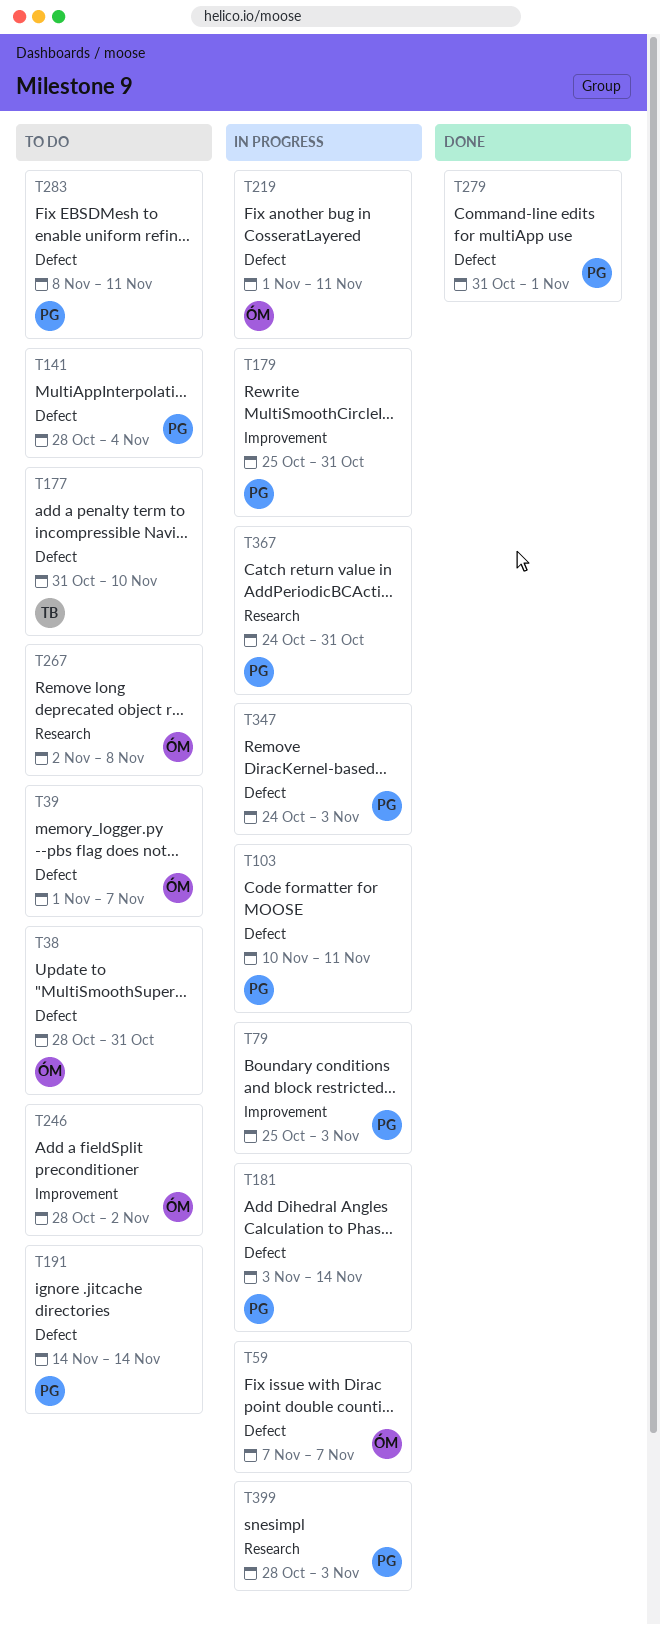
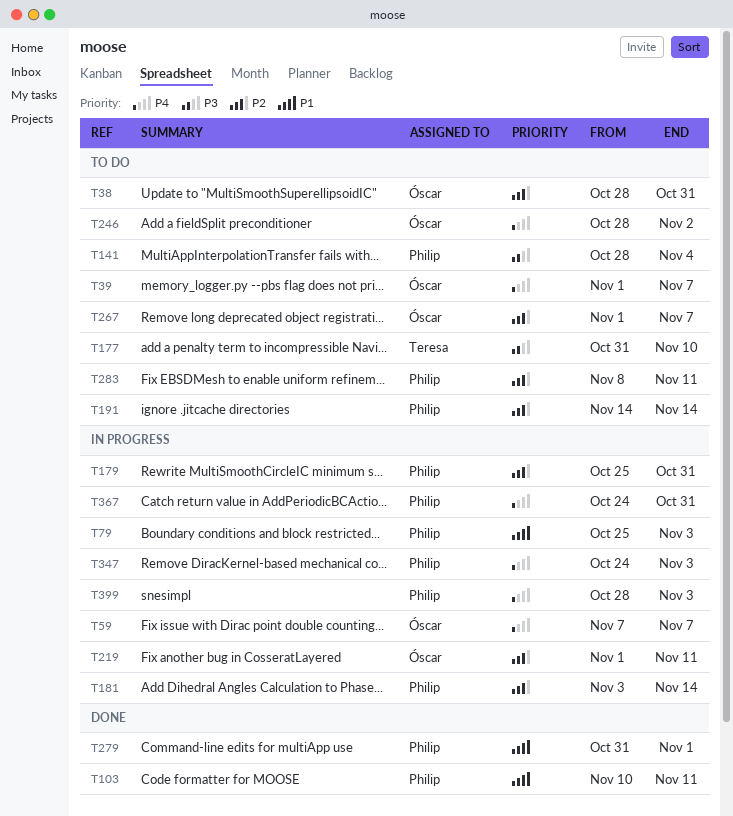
T103, status: In progress -> Done
T267, start: Nov 2 -> Nov 1
T267, due: Nov 8 -> Nov 7

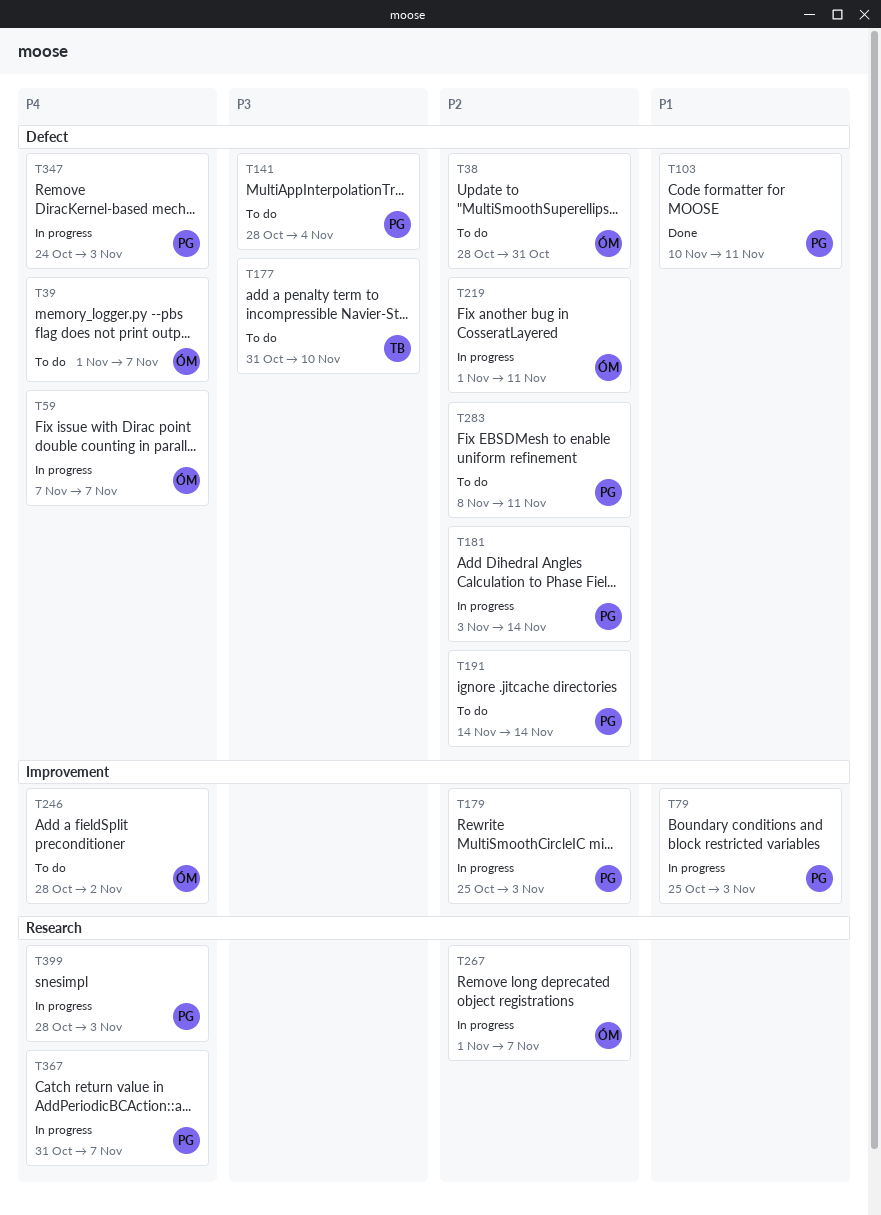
T179, due: Oct 31 -> Nov 3
T267, status: To do -> In progress
T279: present -> none
T367, start: Oct 24 -> Oct 31
T367, due: Oct 31 -> Nov 7

